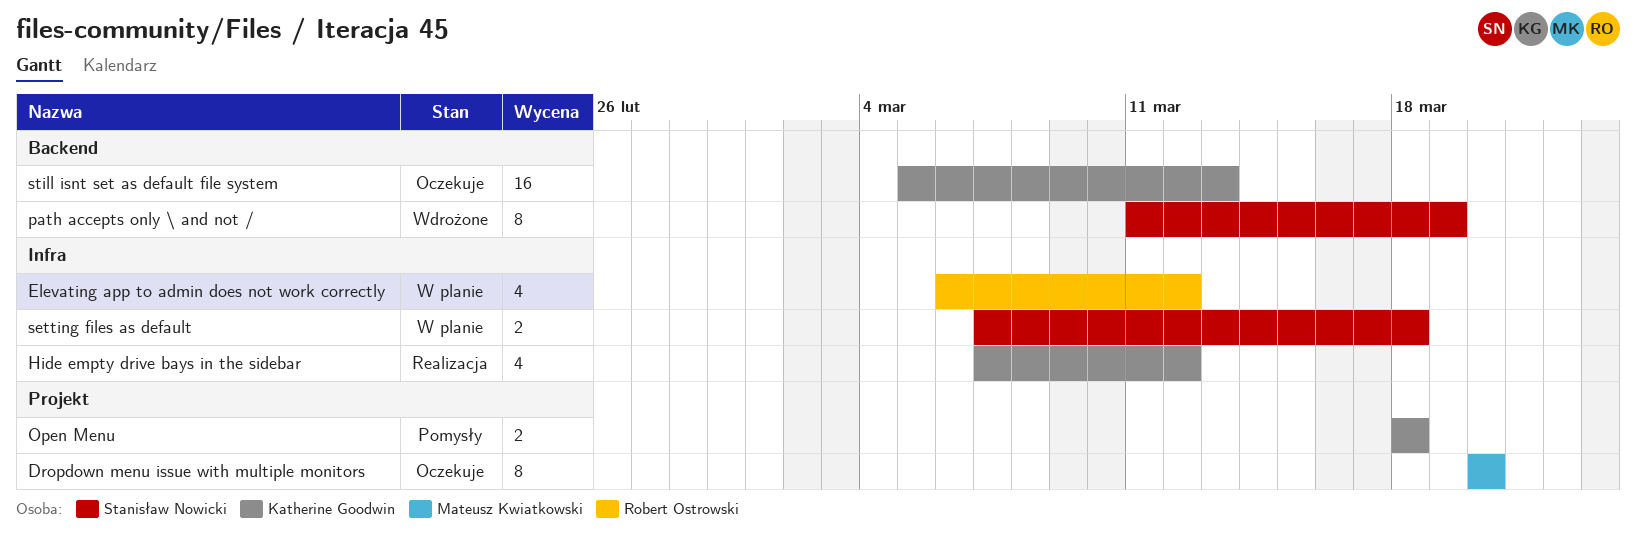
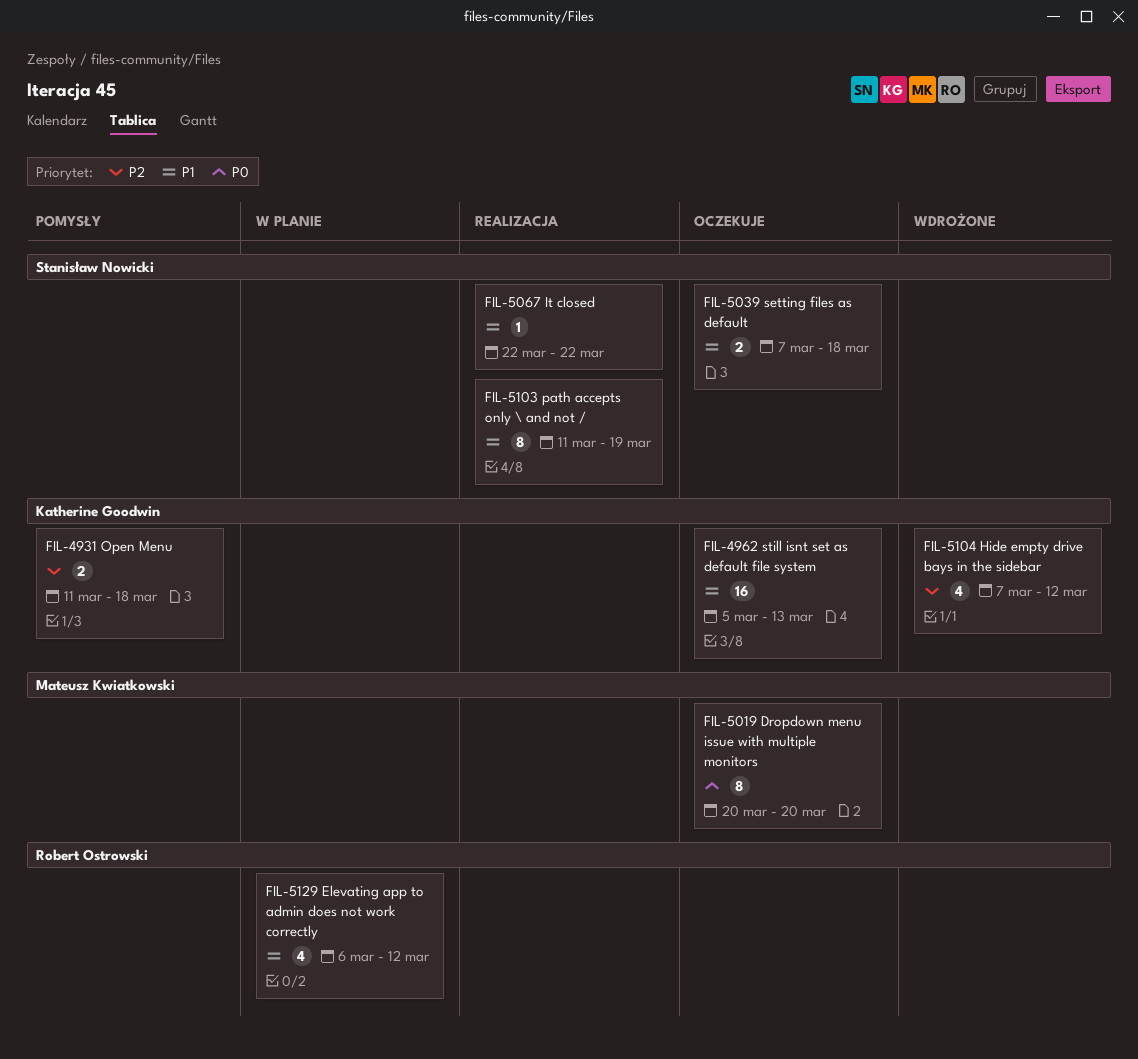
Hide empty drive bays in the sidebar, status: Realizacja -> Wdrożone
It closed: none -> present
Open Menu, start: Mar 18 -> Mar 11
path accepts only \ and not /, status: Wdrożone -> Realizacja
setting files as default, status: W planie -> Oczekuje

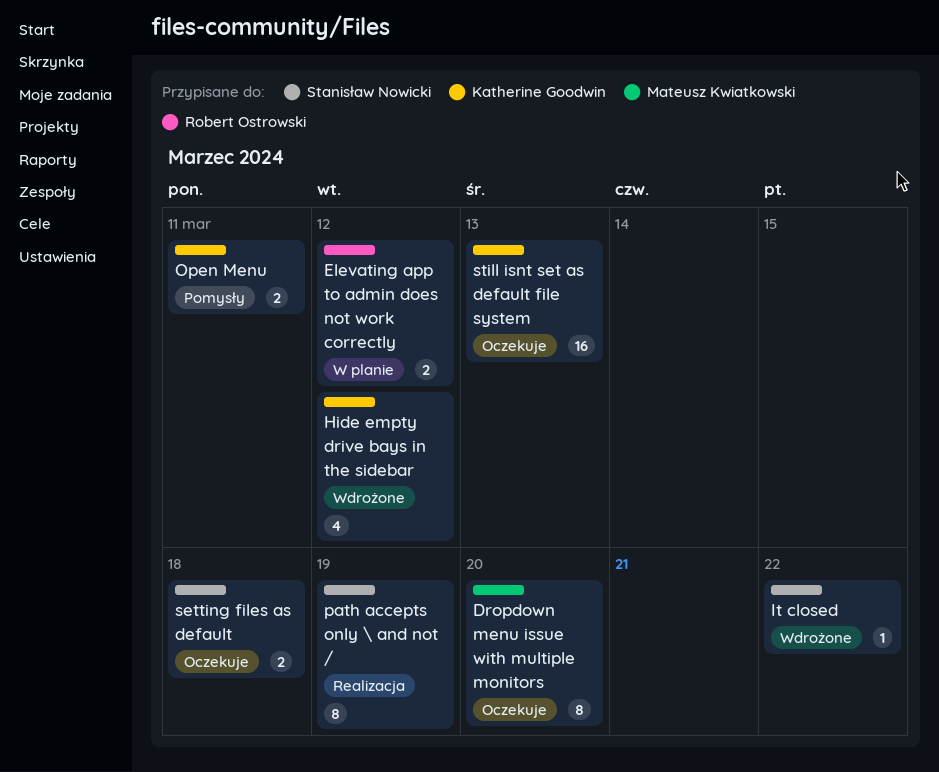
Elevating app to admin does not work correctly, estimate: 4 -> 2
It closed, status: Realizacja -> Wdrożone
Open Menu, due: Mar 18 -> Mar 11

